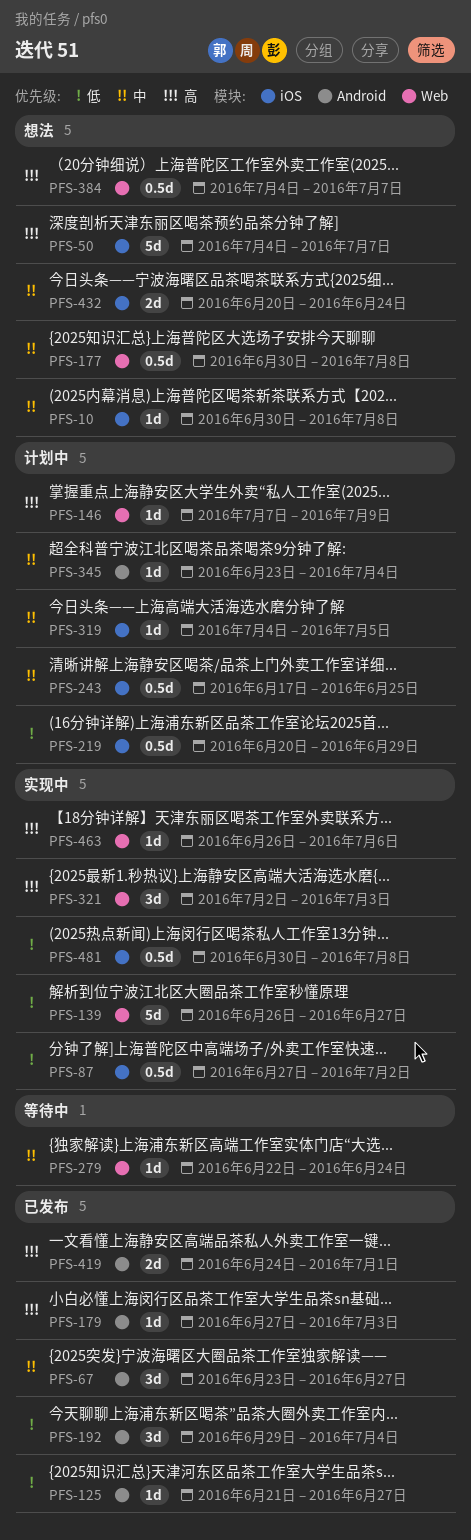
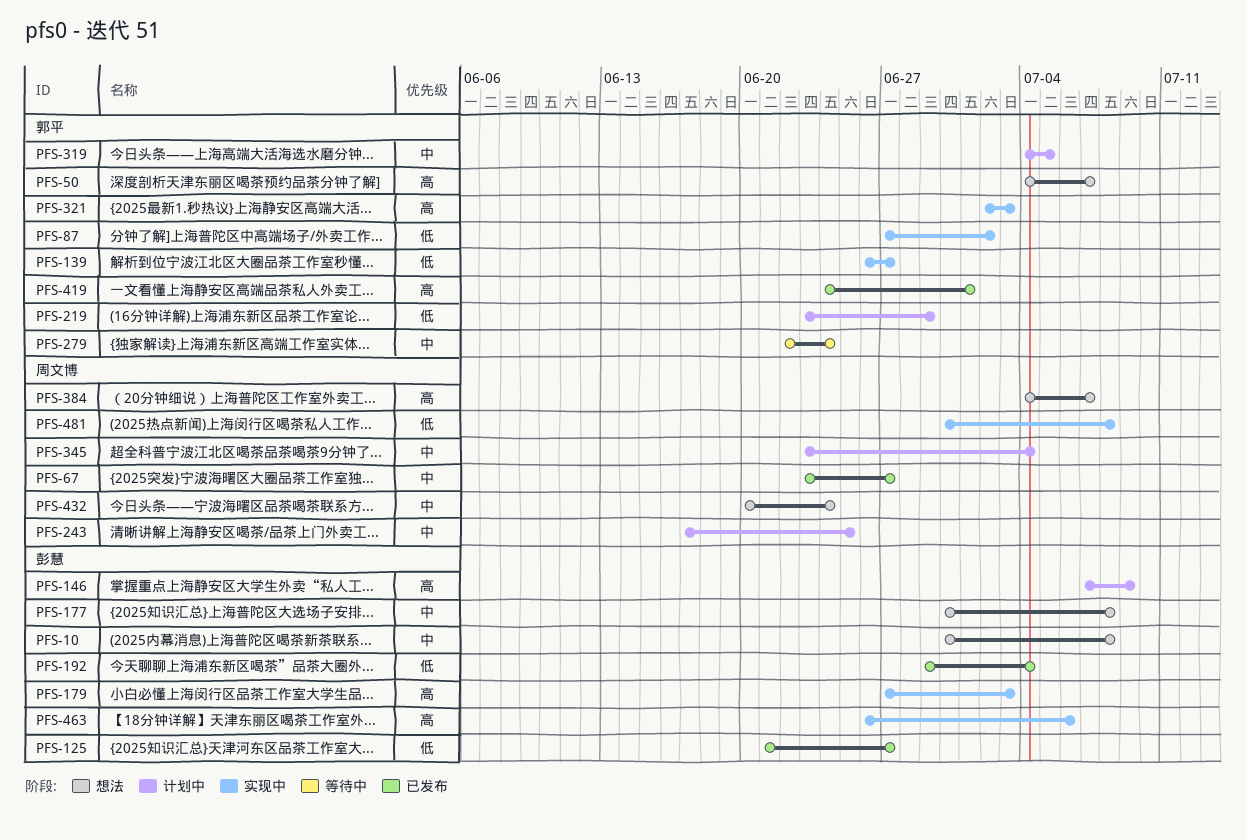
PFS-179, status: 已发布 -> 实现中
PFS-219, start: Jun 20 -> Jun 23

